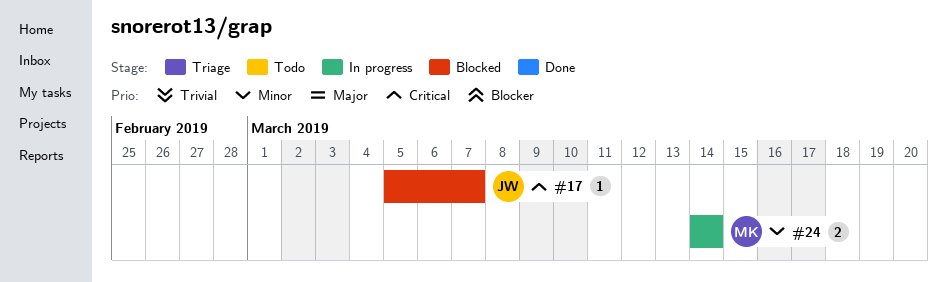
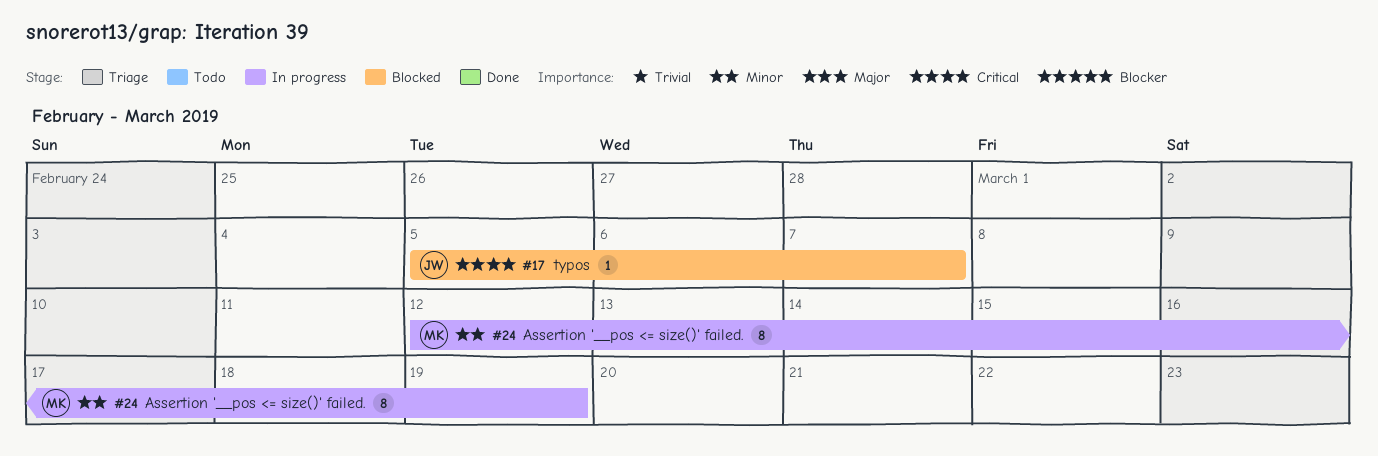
#24, estimate: 2 -> 8
#24, start: Mar 14 -> Mar 12
#24, due: Mar 14 -> Mar 19

